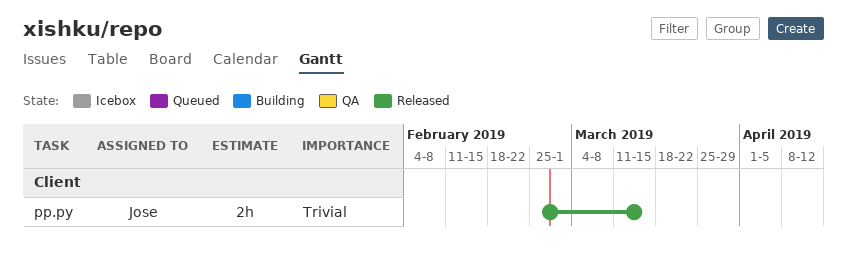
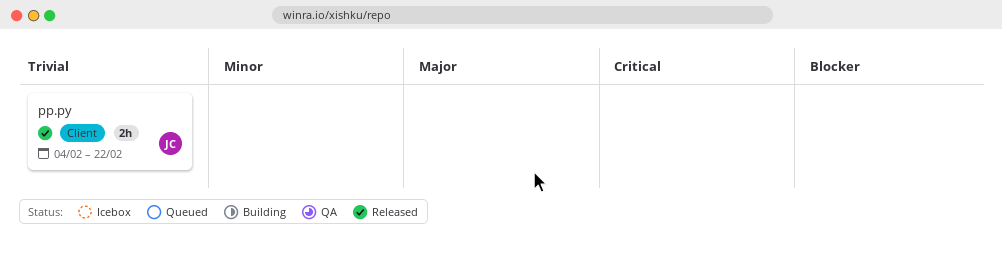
pp.py, start: Feb 25 -> Feb 4
pp.py, due: Mar 15 -> Feb 22

